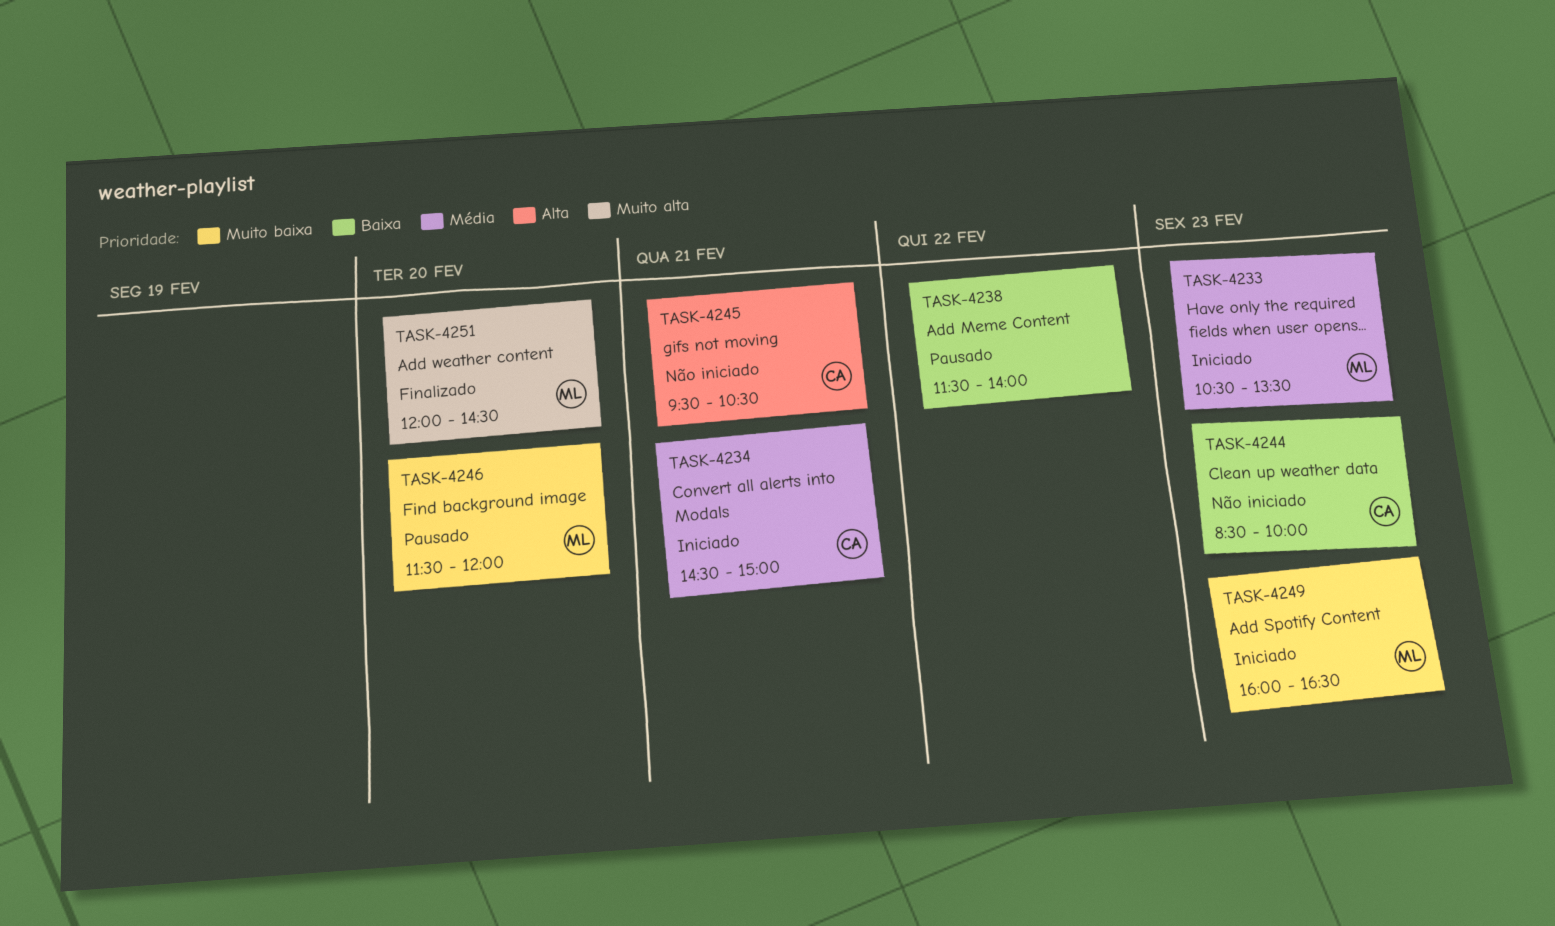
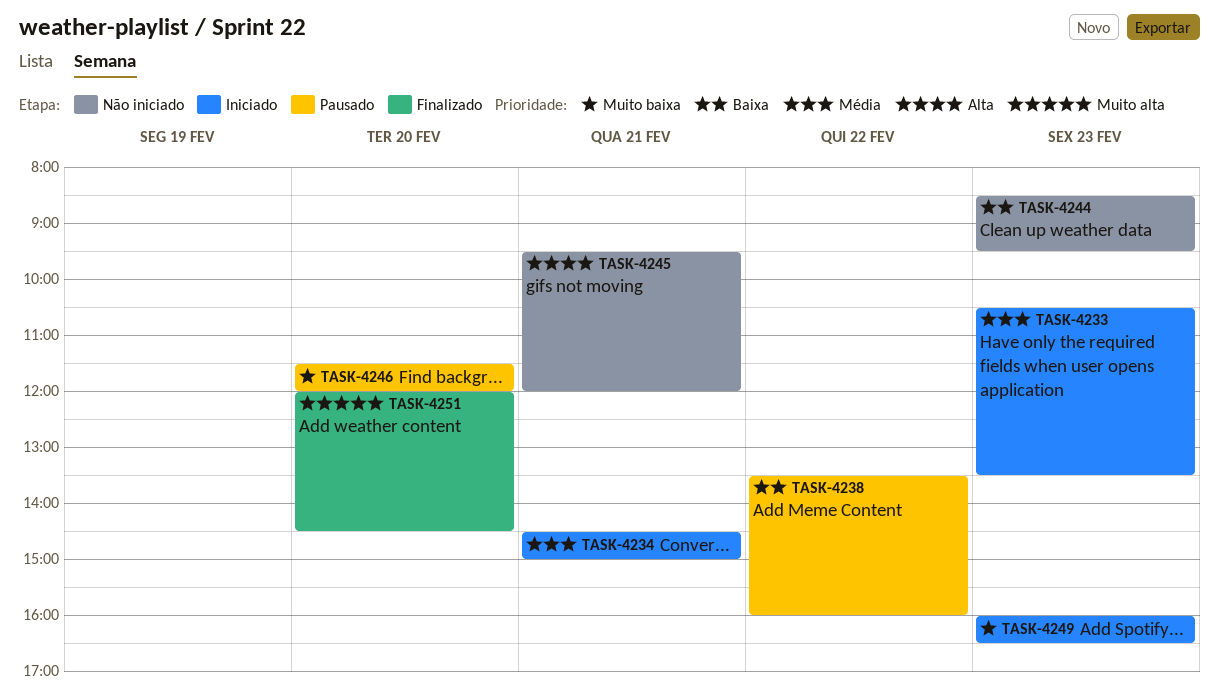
TASK-4238, begins: 11:30 -> 13:30
TASK-4238, ends: 14:00 -> 16:00
TASK-4244, ends: 10:00 -> 09:30
TASK-4245, ends: 10:30 -> 12:00

